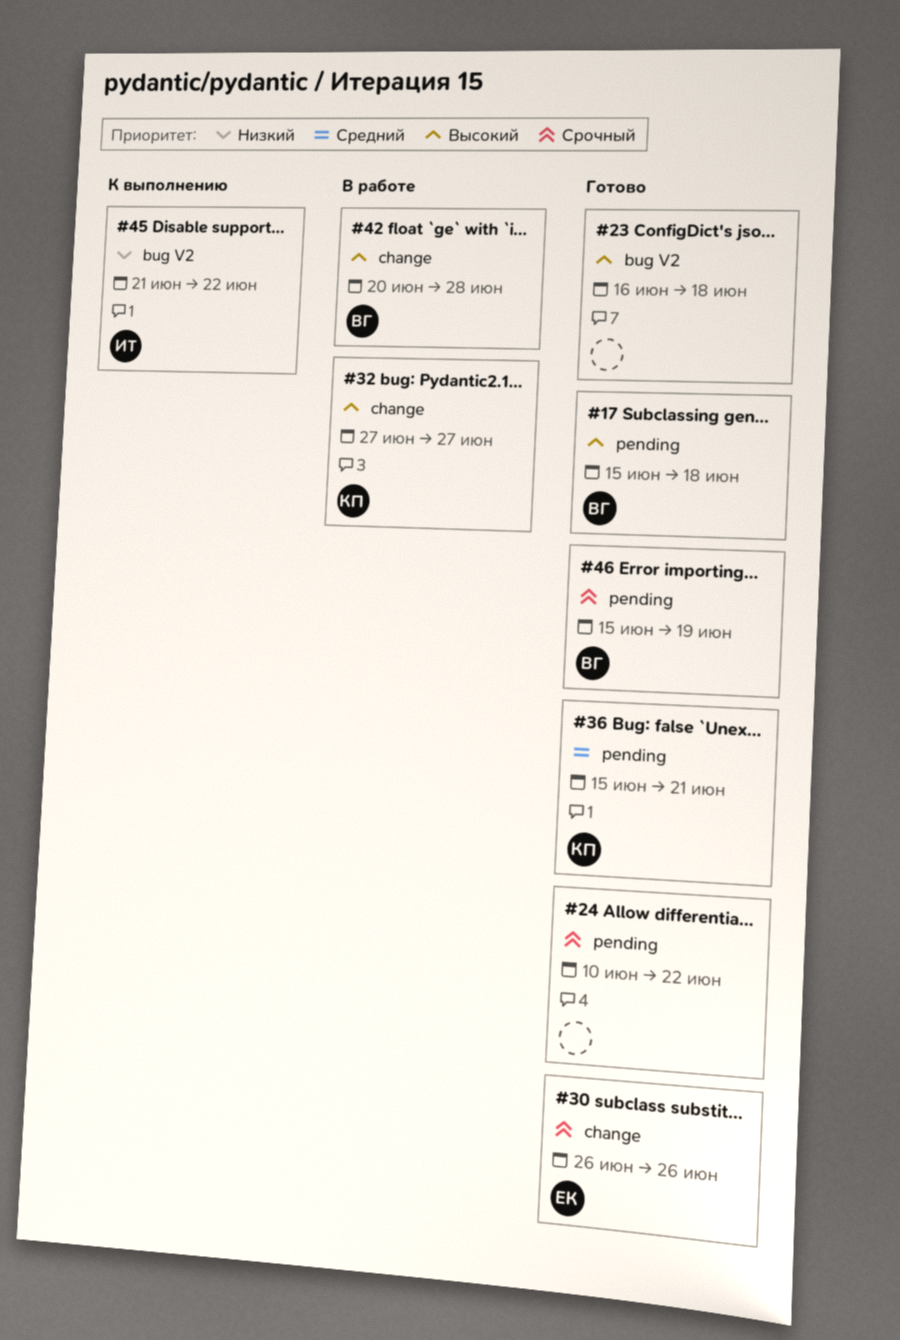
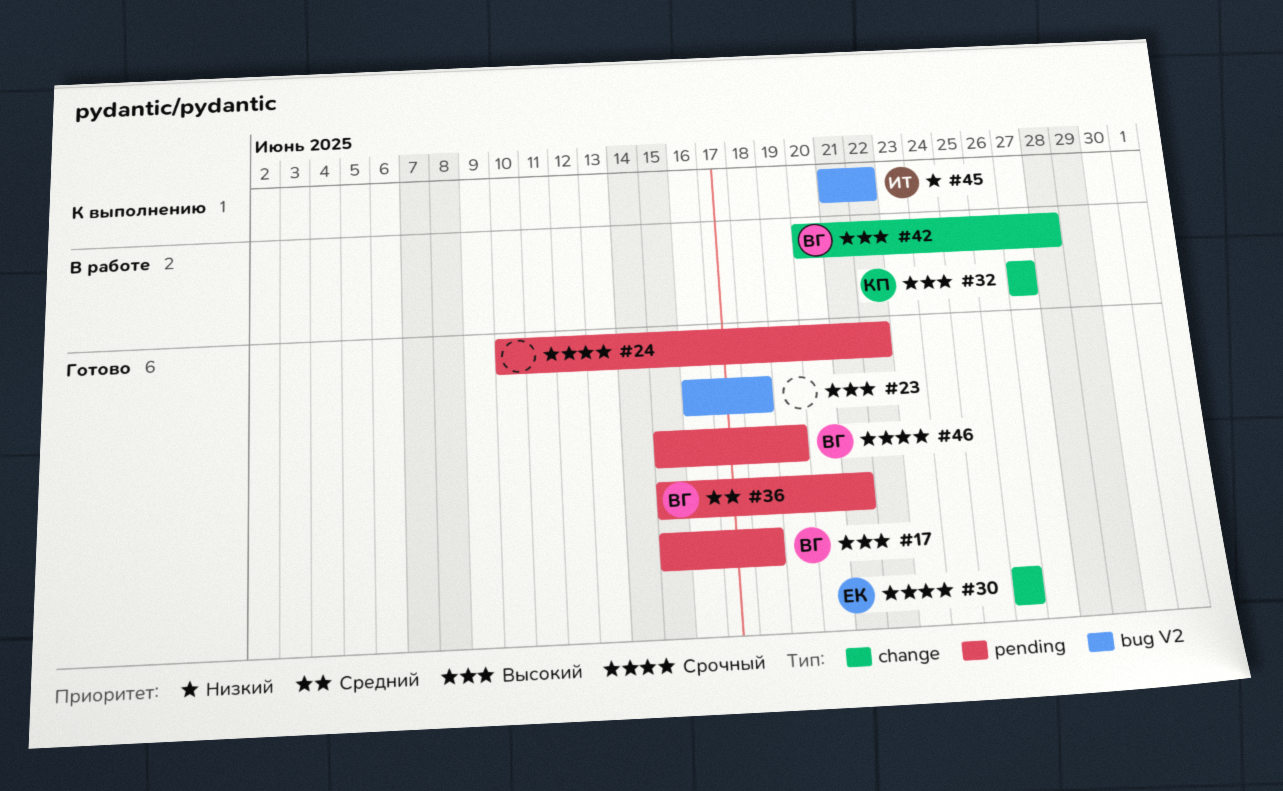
#36, owner: КП -> ВГ

